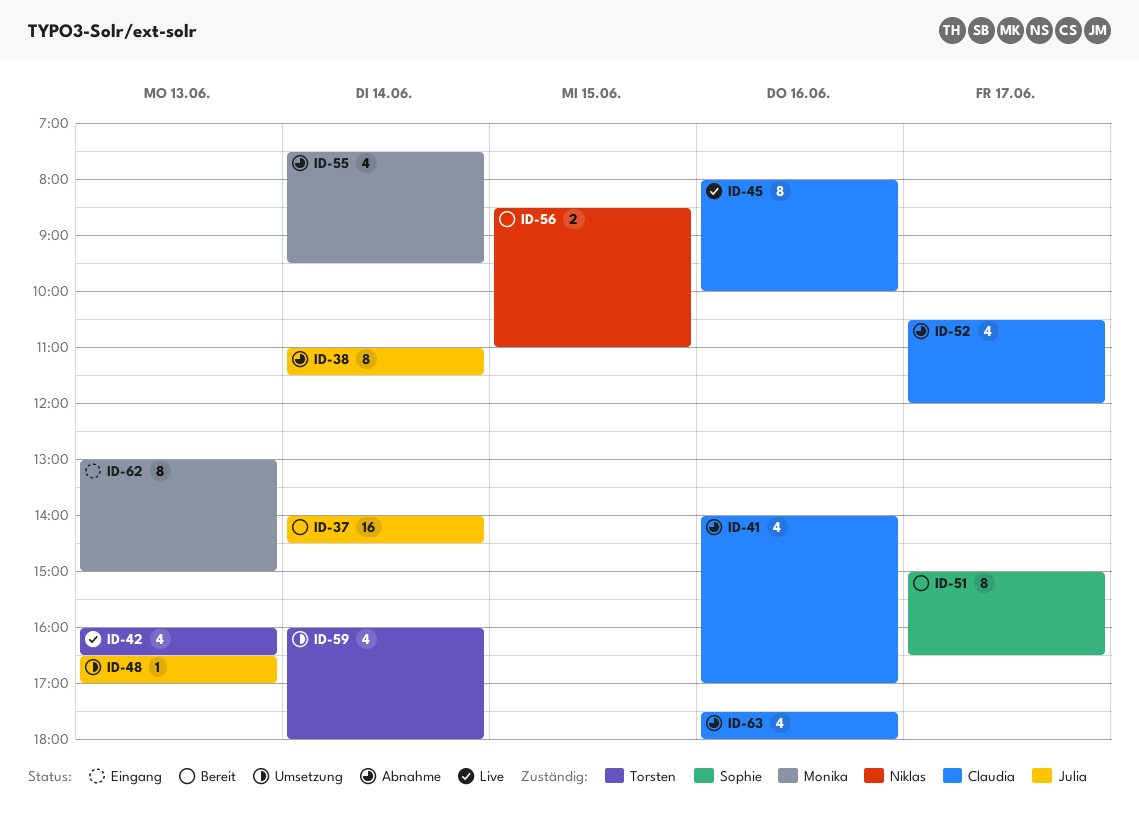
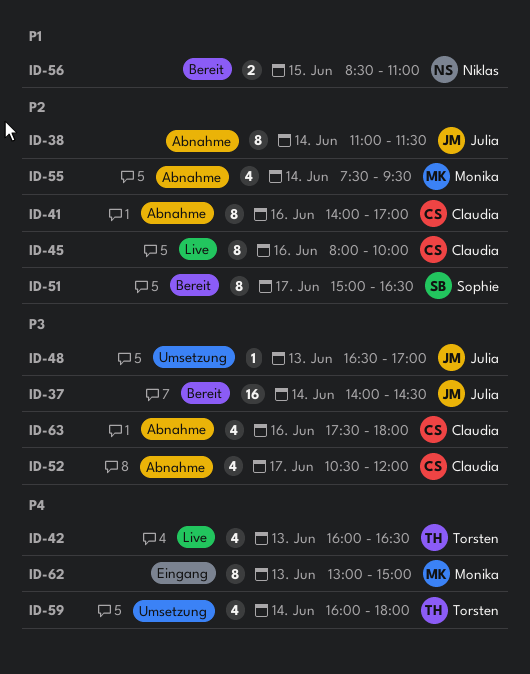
ID-41, estimate: 4 -> 8

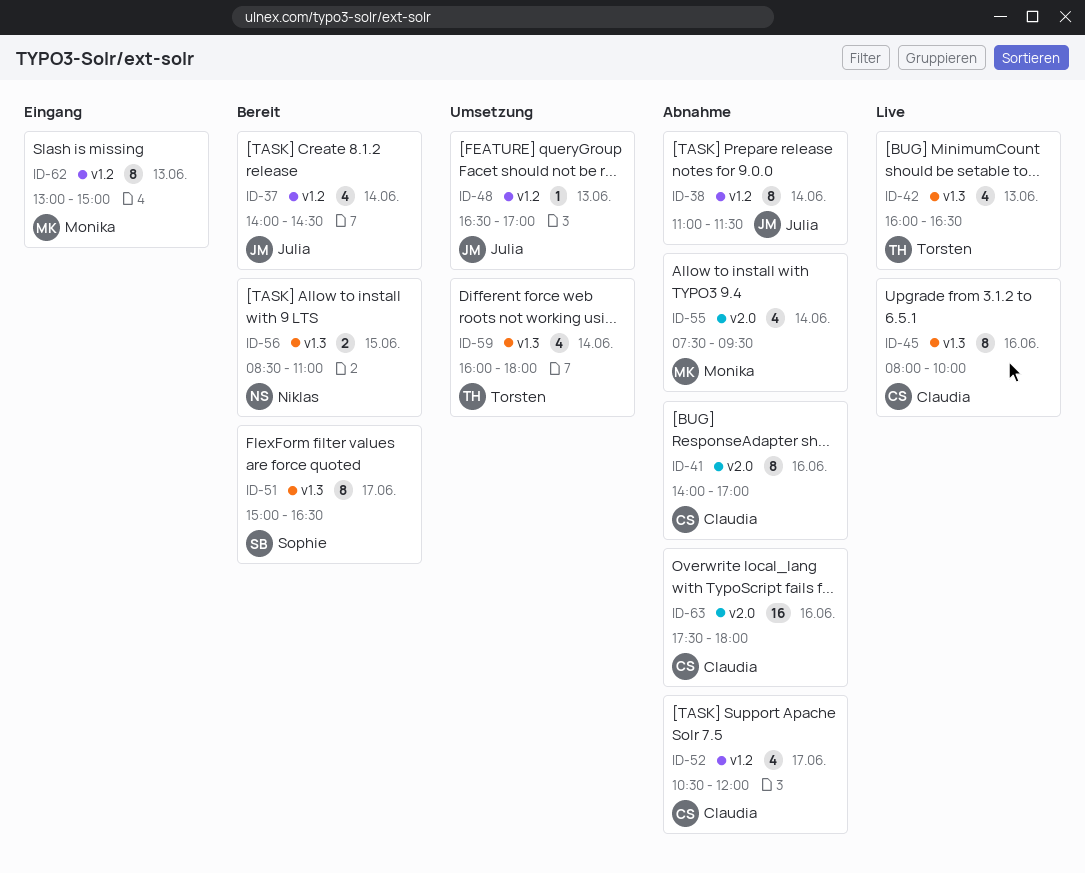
ID-37, estimate: 16 -> 4
ID-63, estimate: 4 -> 16

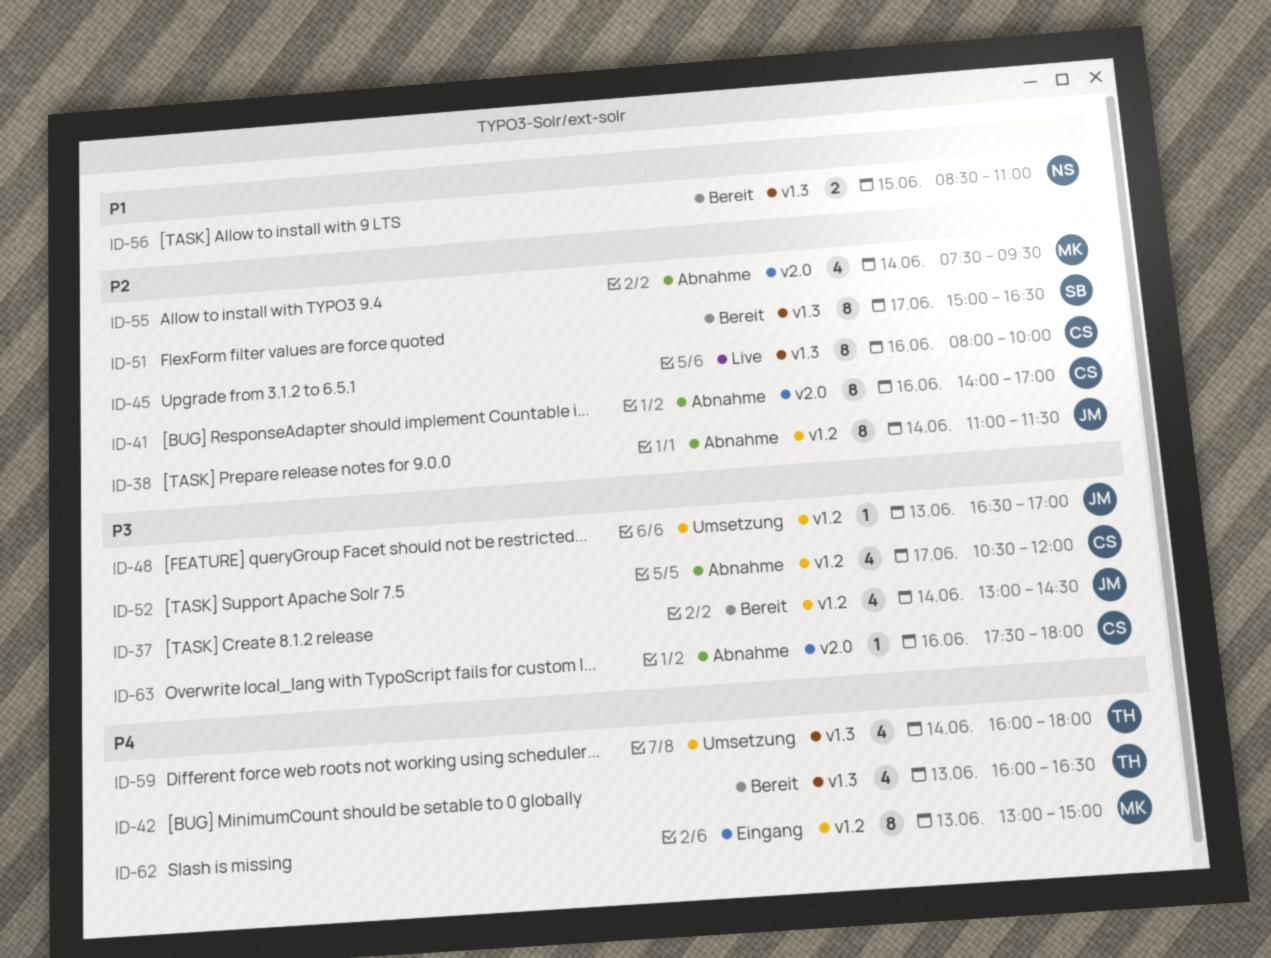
ID-37, begins: 14:00 -> 13:00
ID-42, status: Live -> Bereit
ID-63, estimate: 16 -> 1

